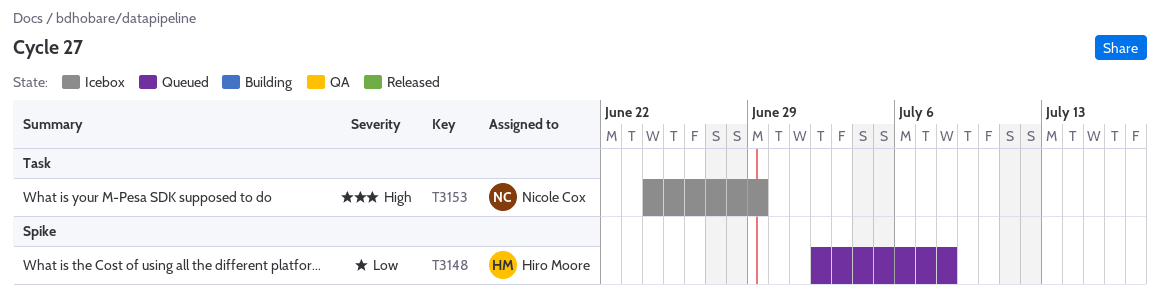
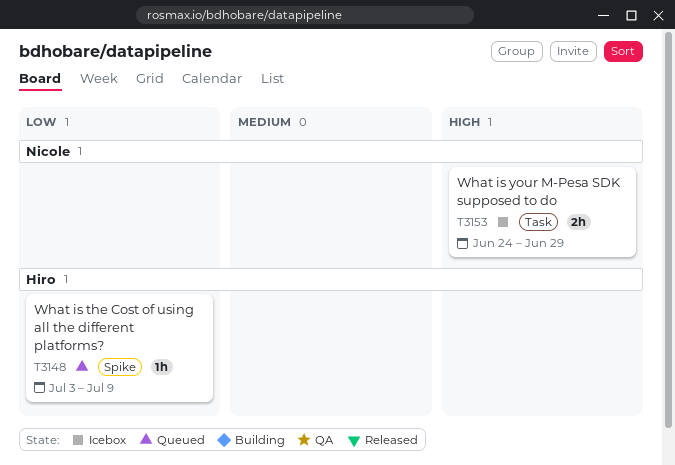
T3148, start: Jul 2 -> Jul 3
T3148, due: Jul 8 -> Jul 9

